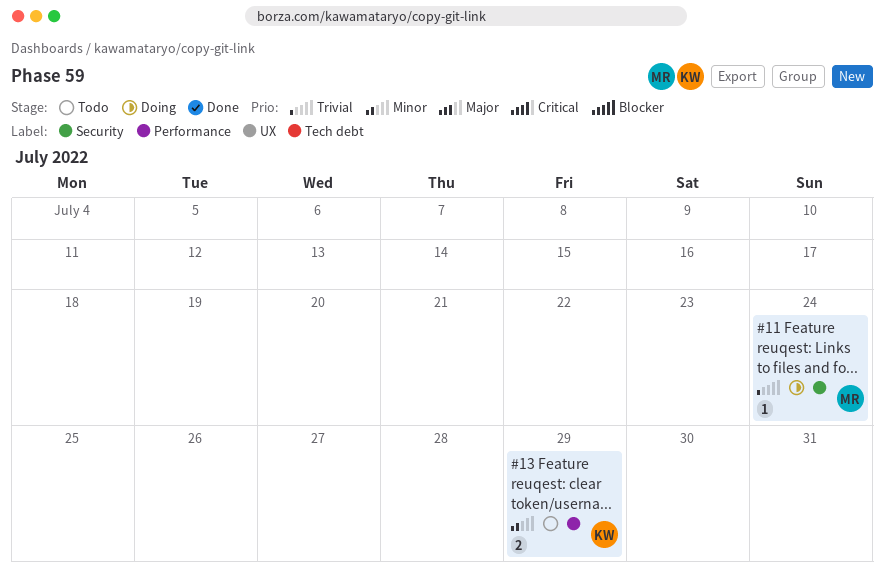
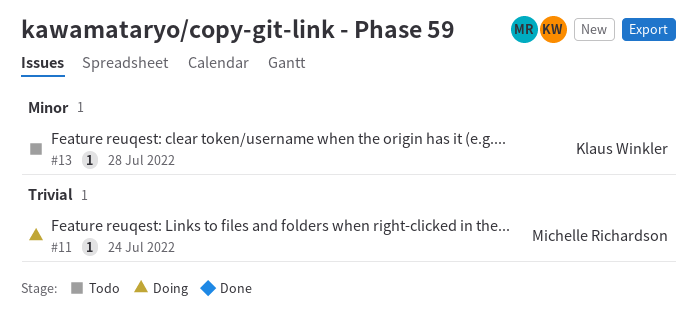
#13, estimate: 2 -> 1
#13, due: Jul 29 -> Jul 28

